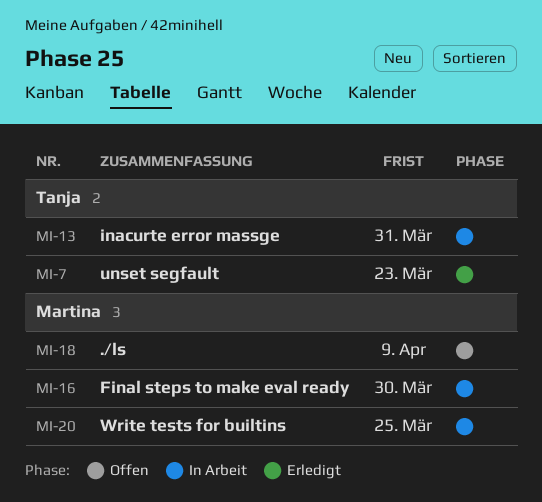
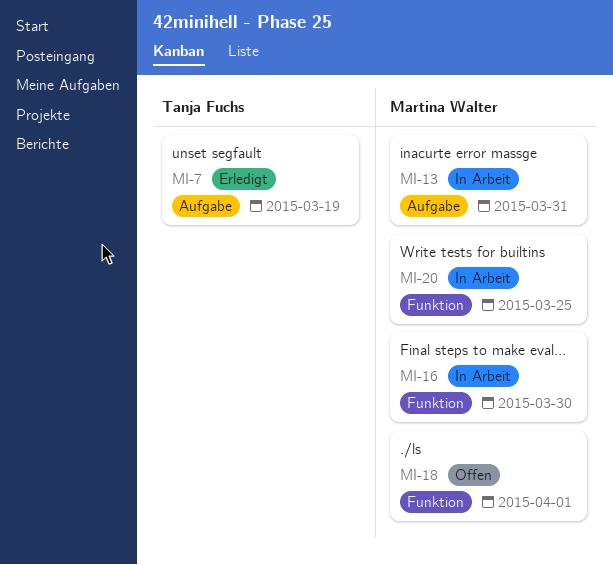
MI-7, due: Mar 23 -> Mar 19
MI-13, owner: Tanja Fuchs -> Martina Walter
MI-18, due: Apr 9 -> Apr 1

